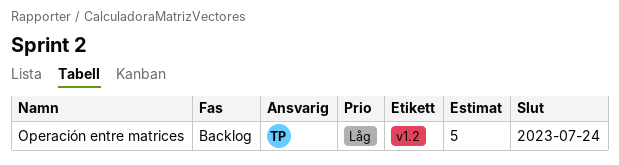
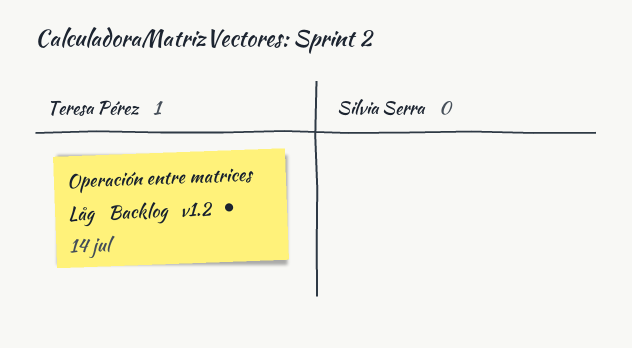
Operación entre matrices, estimate: 5 -> 1
Operación entre matrices, due: Jul 24 -> Jul 14

